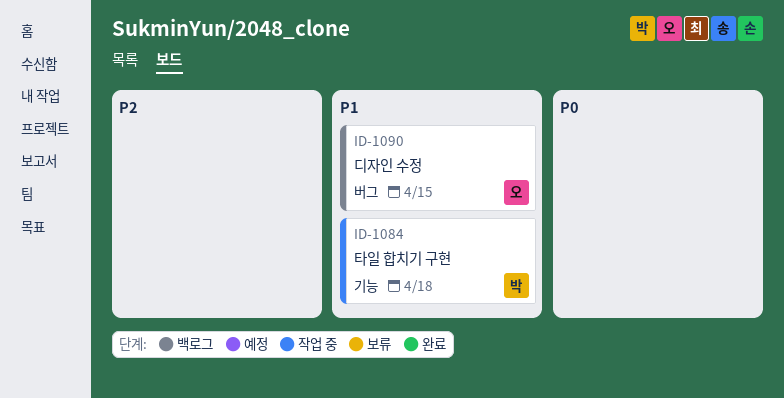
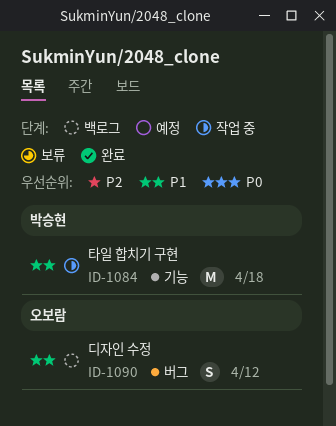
ID-1090, due: Apr 15 -> Apr 12

